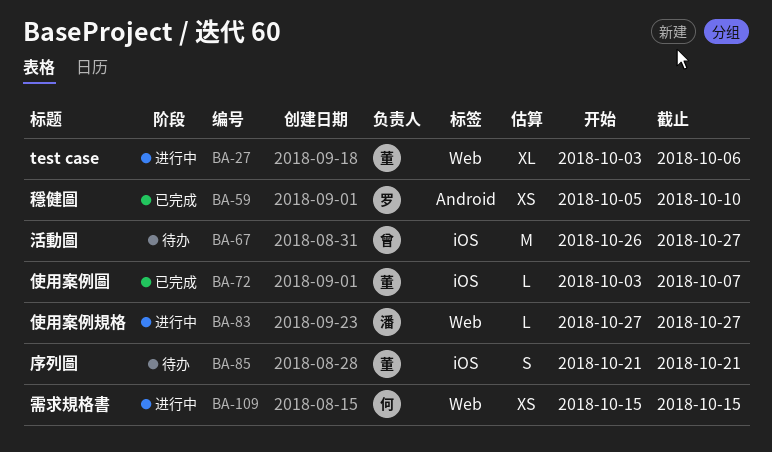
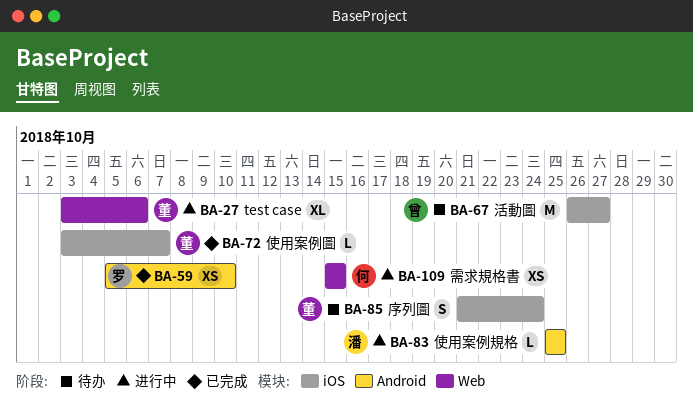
BA-83, label: Web -> Android
BA-83, start: Oct 27 -> Oct 25
BA-83, due: Oct 27 -> Oct 25
BA-85, due: Oct 21 -> Oct 24

